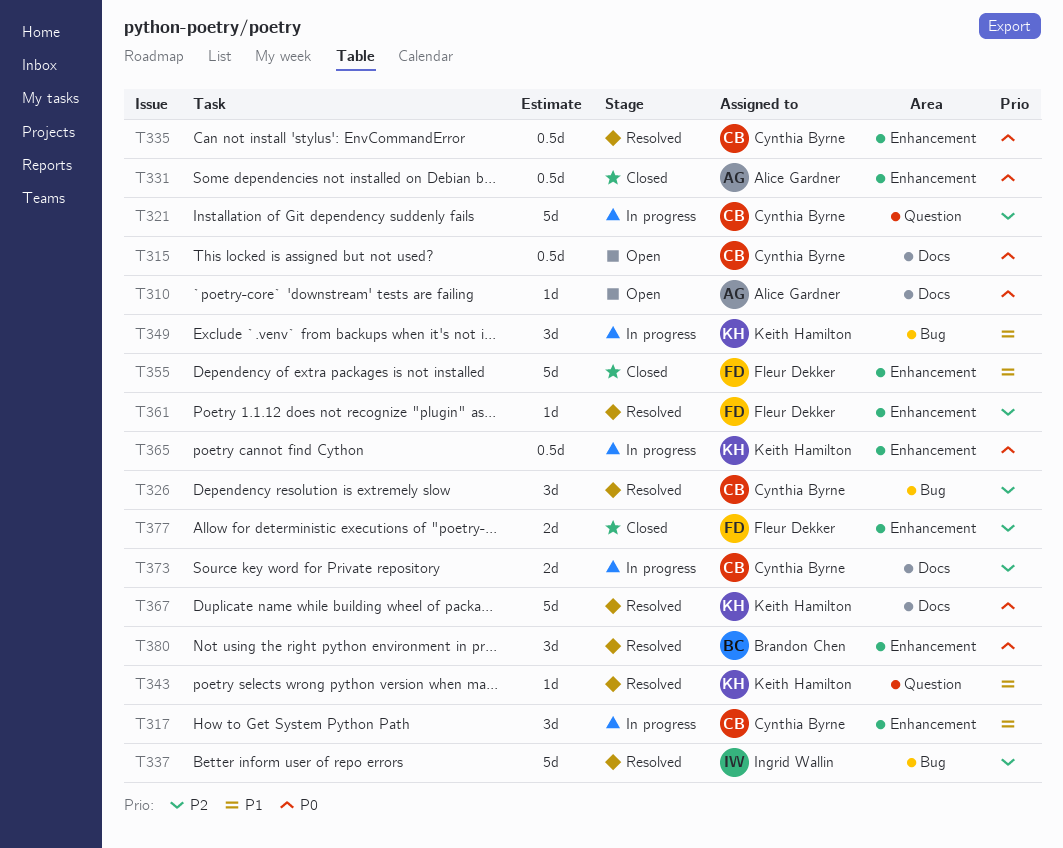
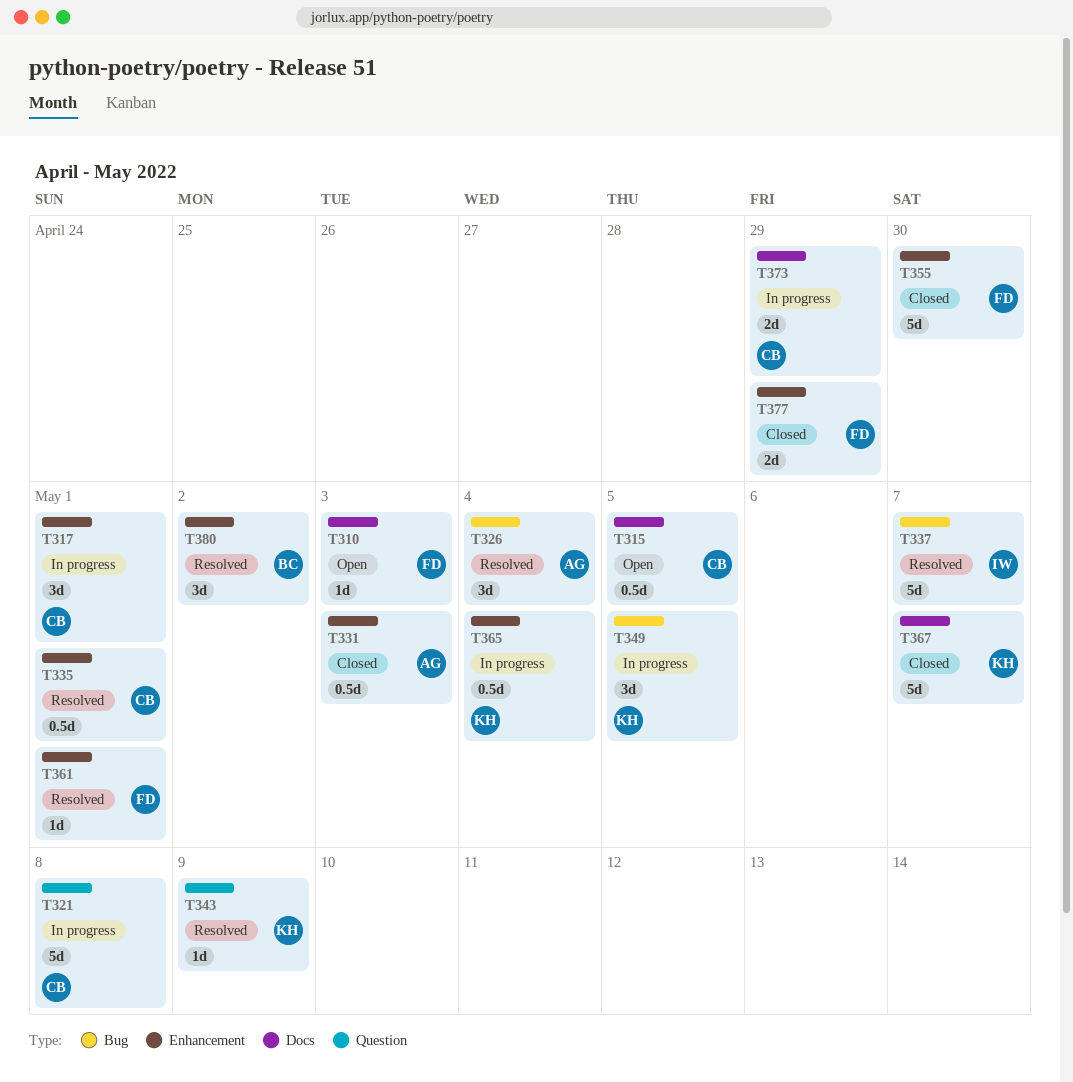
T310, owner: Alice Gardner -> Fleur Dekker
T326, owner: Cynthia Byrne -> Alice Gardner
T367, status: Resolved -> Closed

